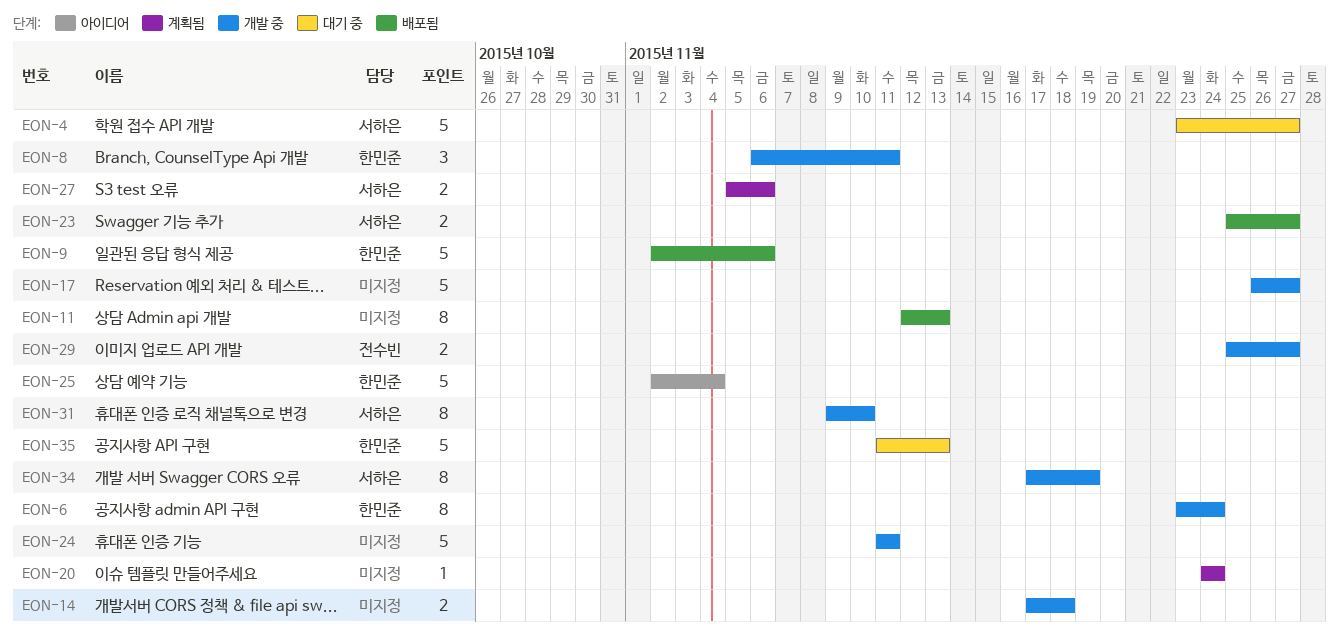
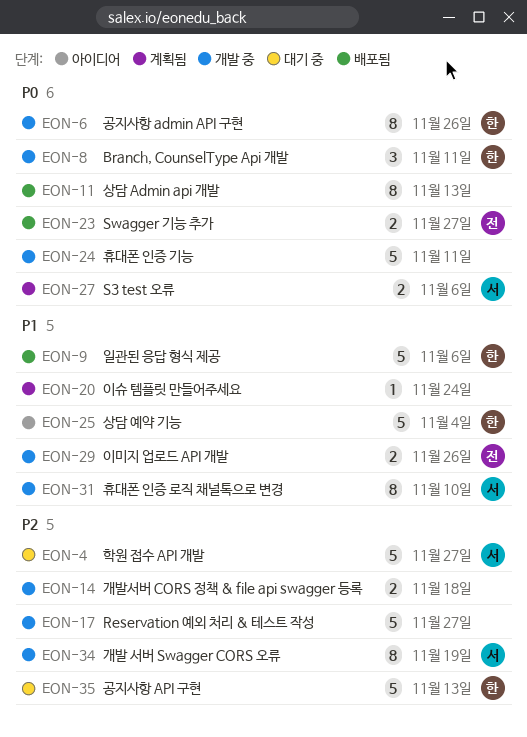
EON-6, due: Nov 24 -> Nov 26
EON-23, owner: 서하은 -> 전수빈
EON-29, due: Nov 27 -> Nov 26

